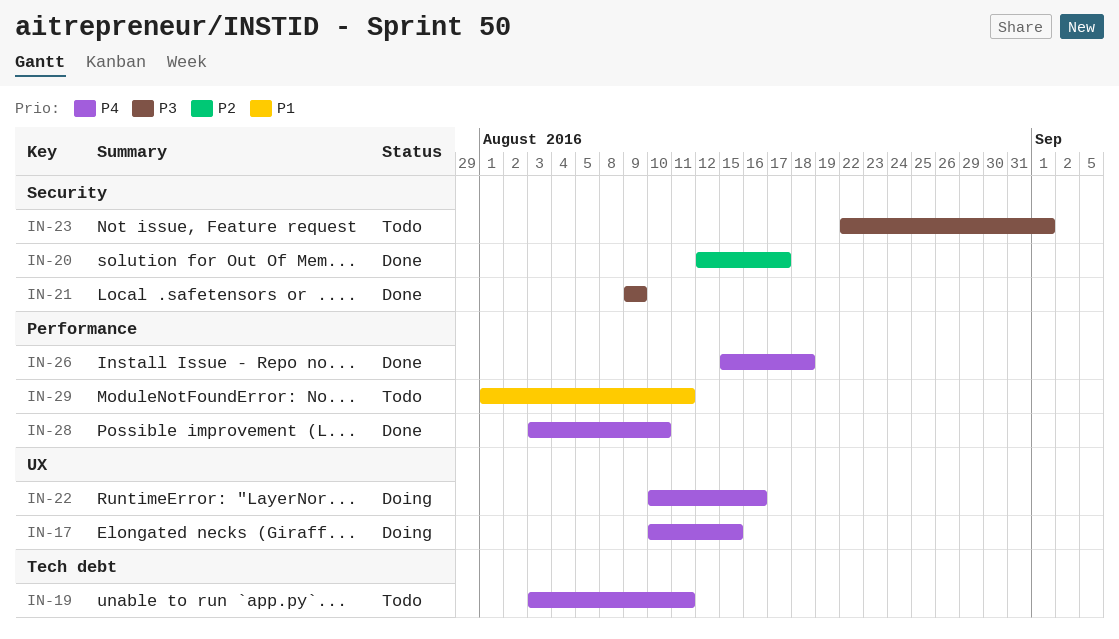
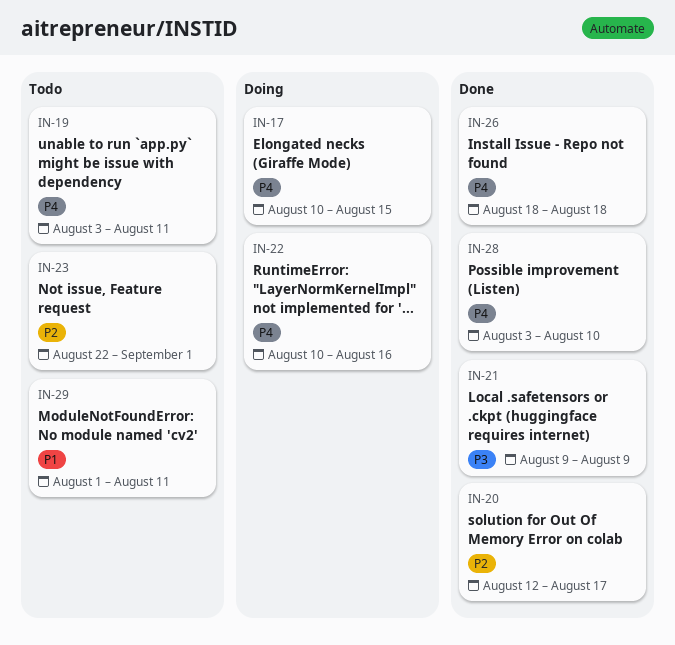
IN-23, priority: P3 -> P2
IN-26, start: Aug 15 -> Aug 18

